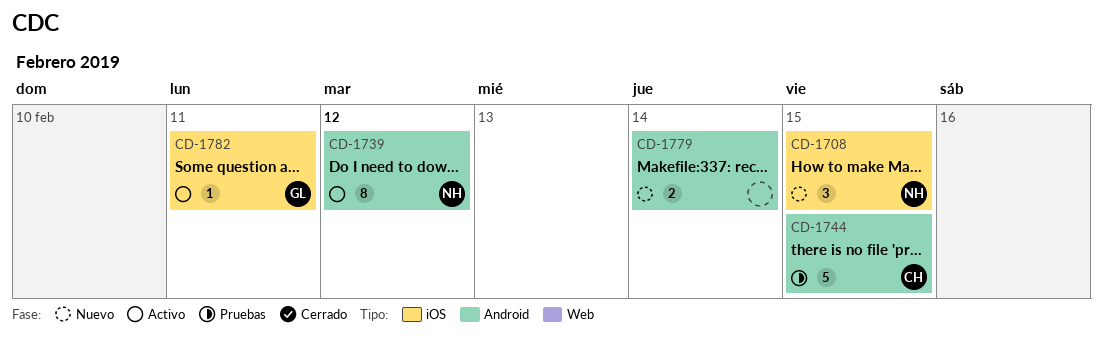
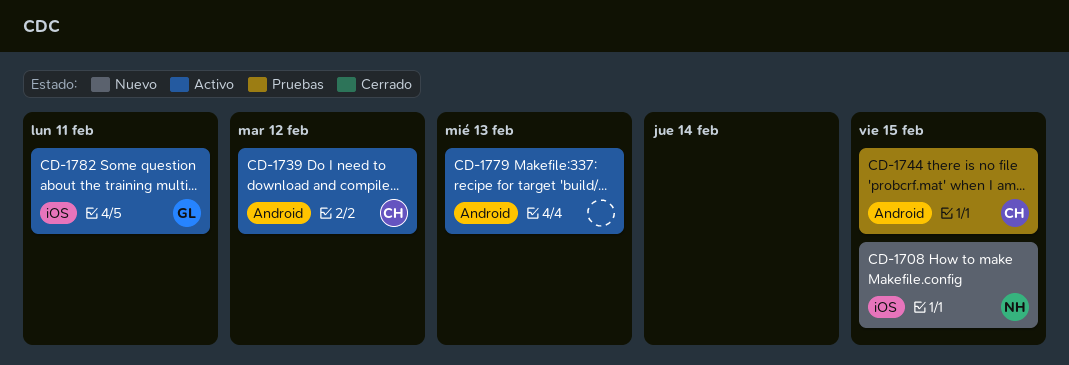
CD-1739, owner: NH -> CH
CD-1779, status: Nuevo -> Activo
CD-1779, due: Feb 14 -> Feb 13

